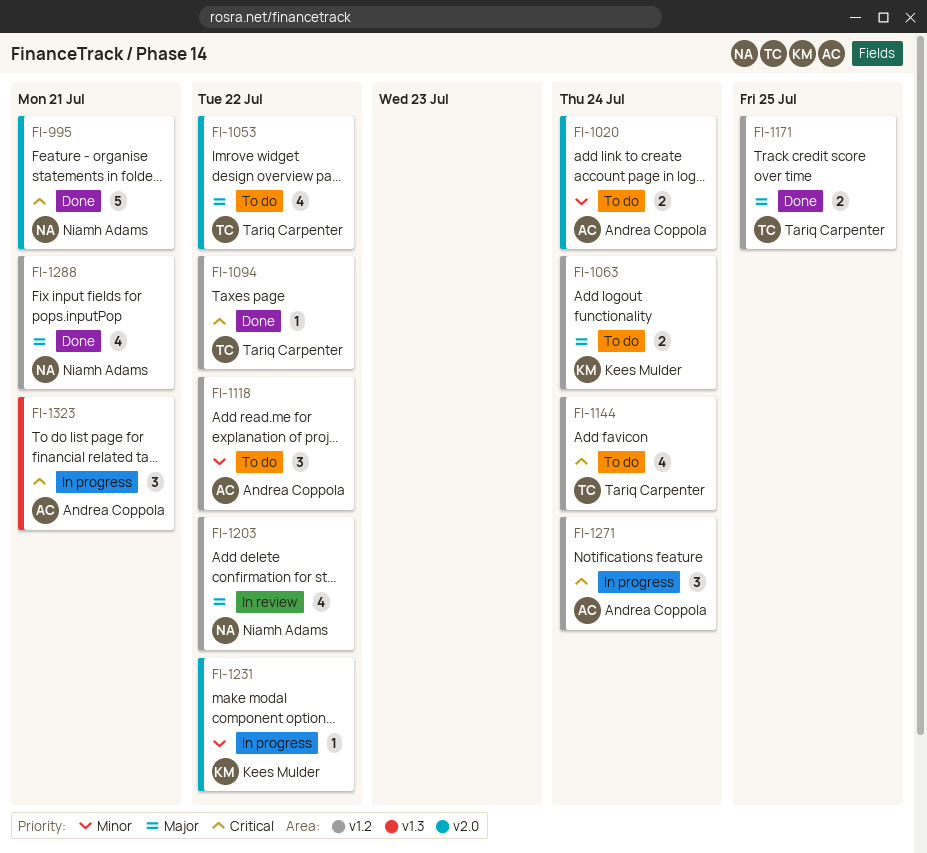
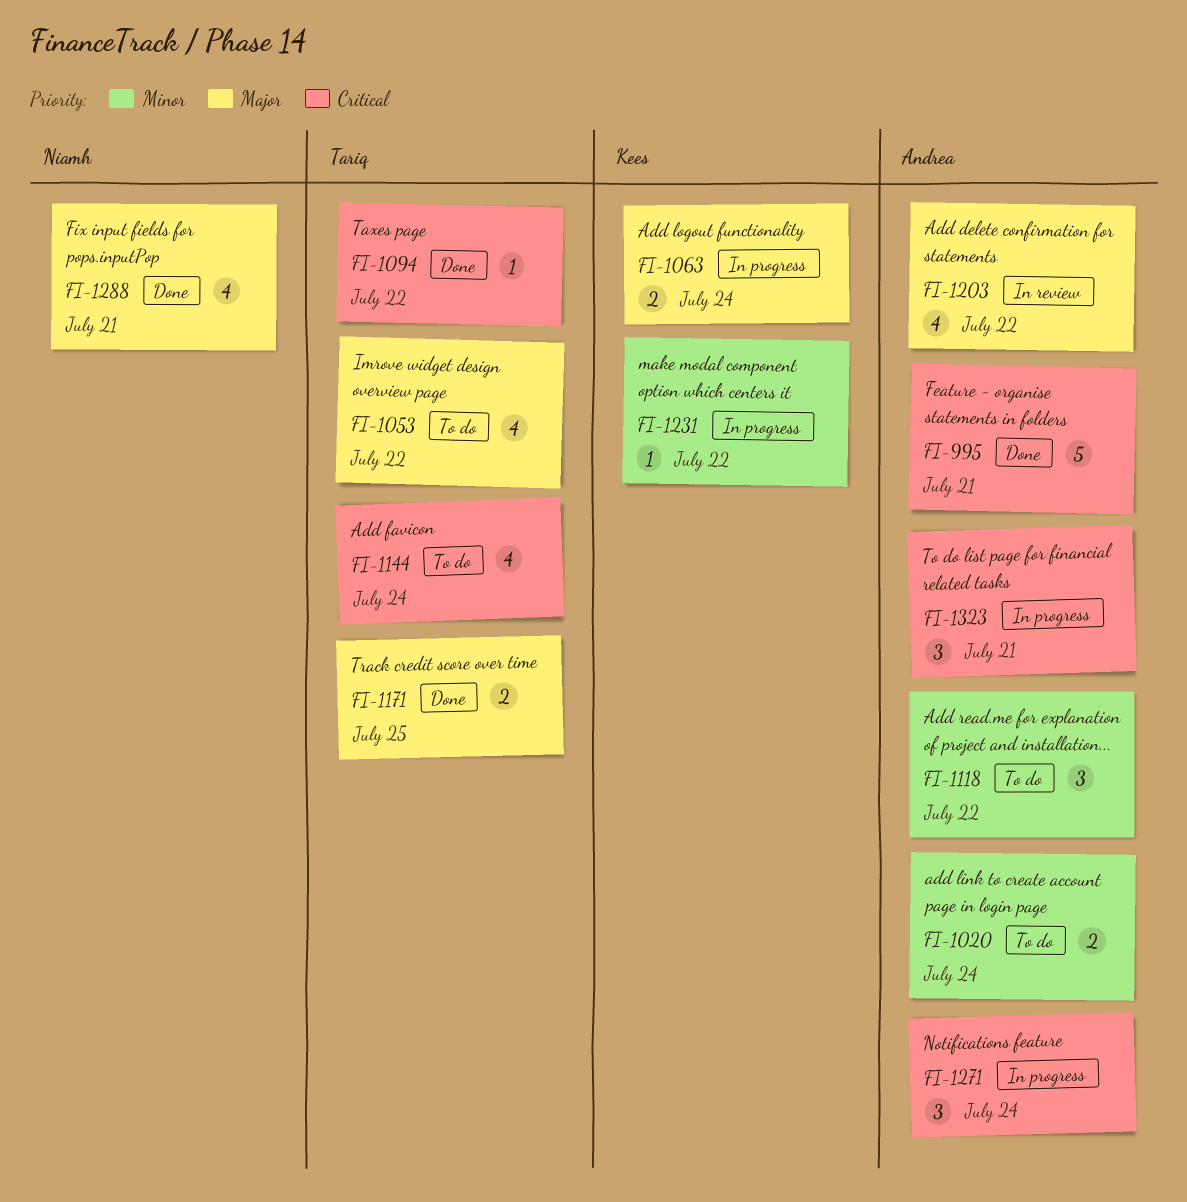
FI-995, owner: Niamh Adams -> Andrea Coppola
FI-1063, status: To do -> In progress
FI-1203, owner: Niamh Adams -> Andrea Coppola

